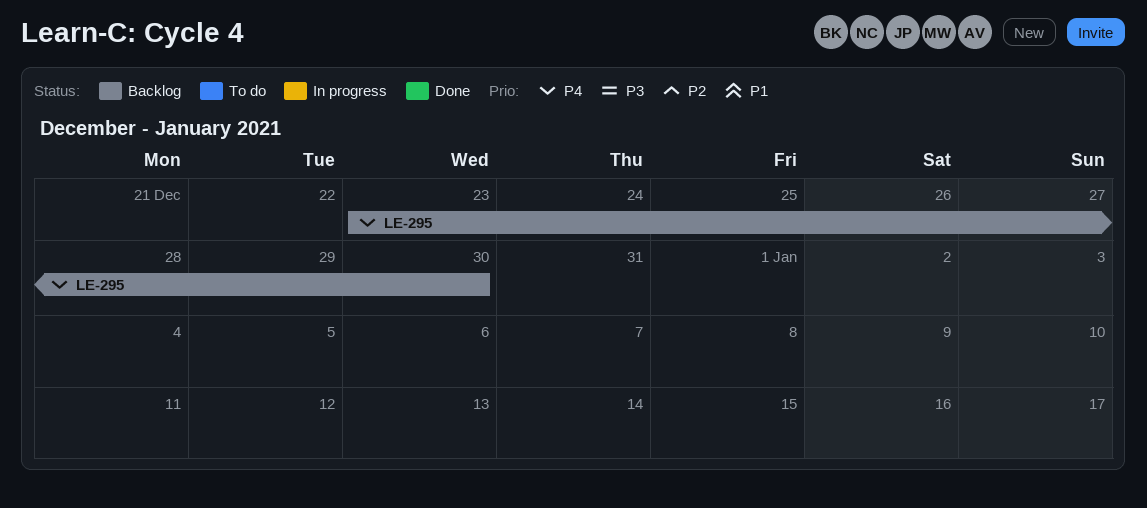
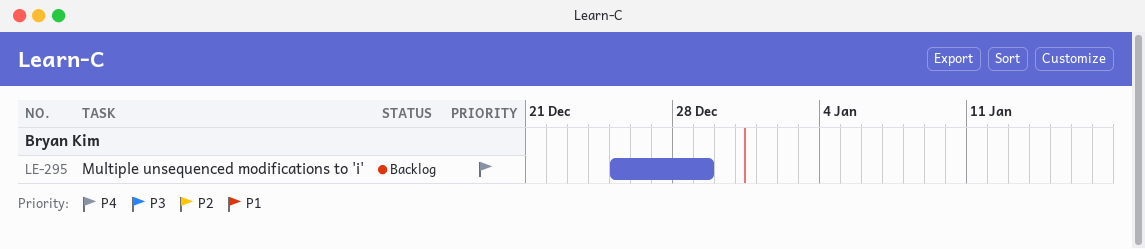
LE-295, start: Dec 23 -> Dec 25
LE-295, due: Dec 30 -> Dec 29

